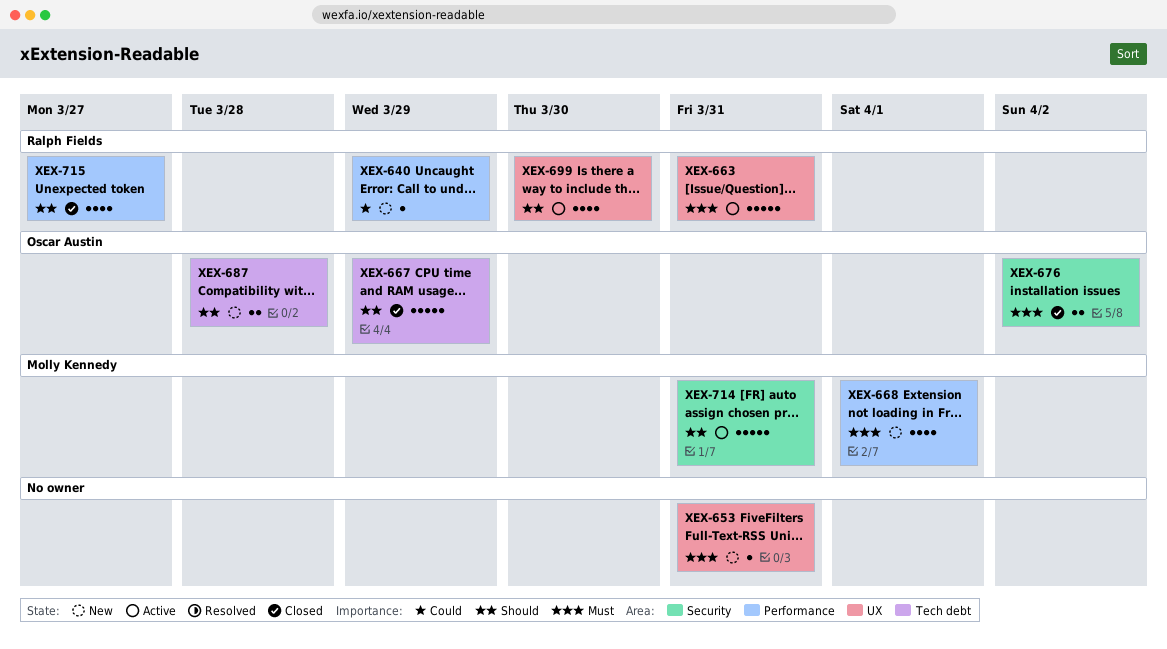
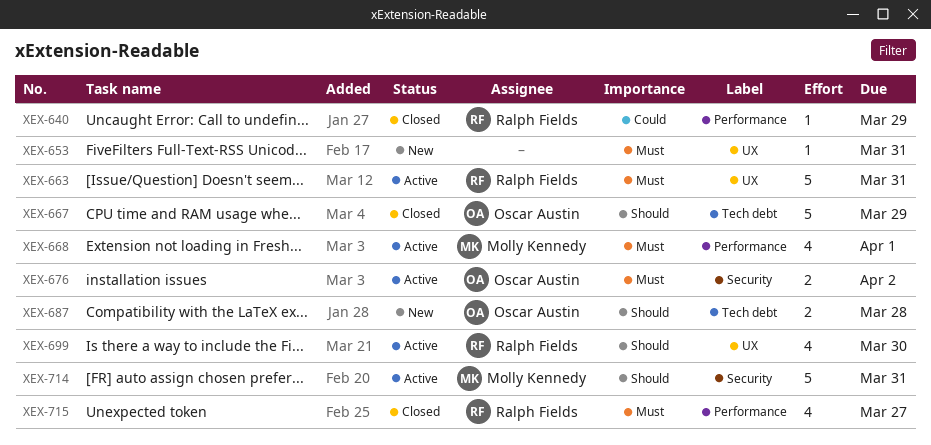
XEX-640, status: New -> Closed
XEX-668, status: New -> Active
XEX-676, status: Closed -> Active
XEX-715, priority: Should -> Must

